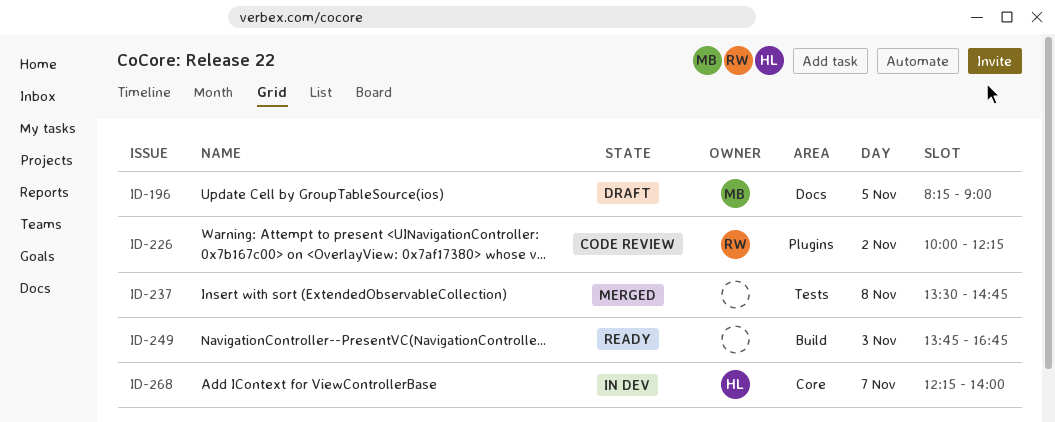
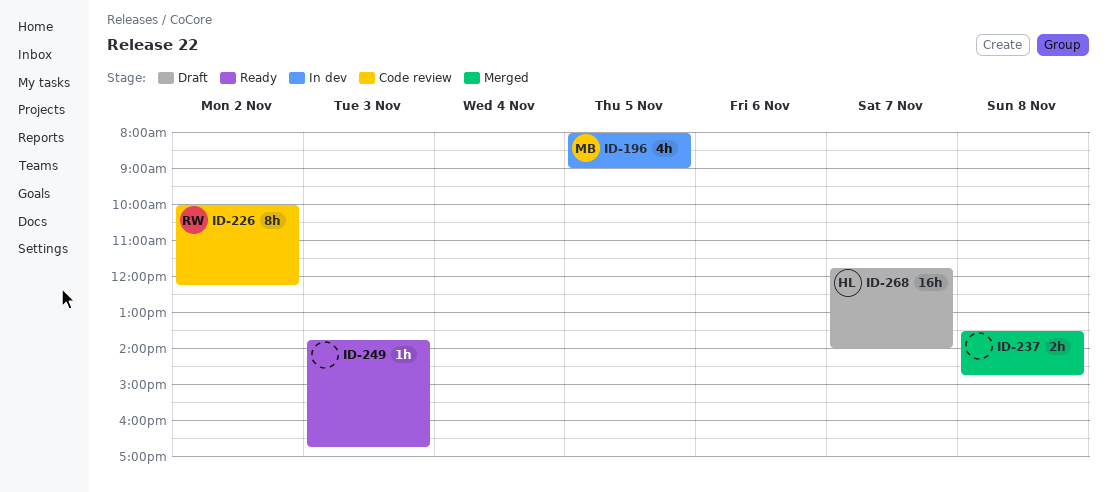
ID-196, status: Draft -> In dev
ID-196, begins: 08:15 -> 08:00
ID-268, status: In dev -> Draft
ID-268, begins: 12:15 -> 11:45

